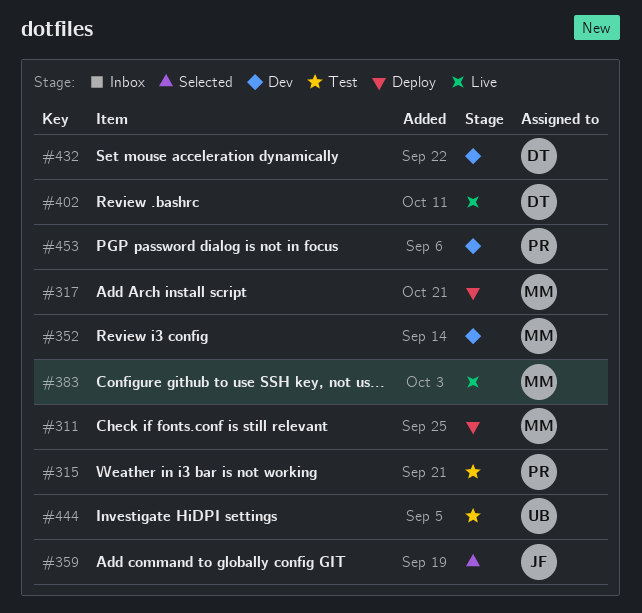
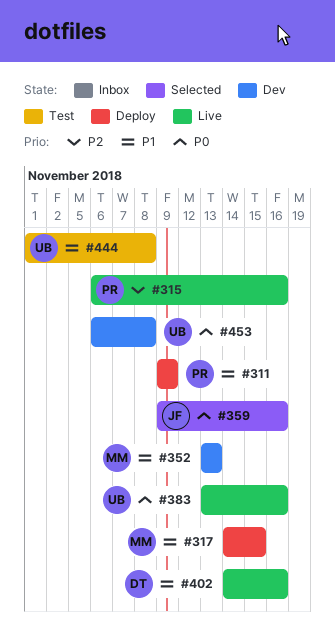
#311, owner: MM -> PR
#315, status: Test -> Live
#383, owner: MM -> UB
#432: present -> none
#453, owner: PR -> UB

